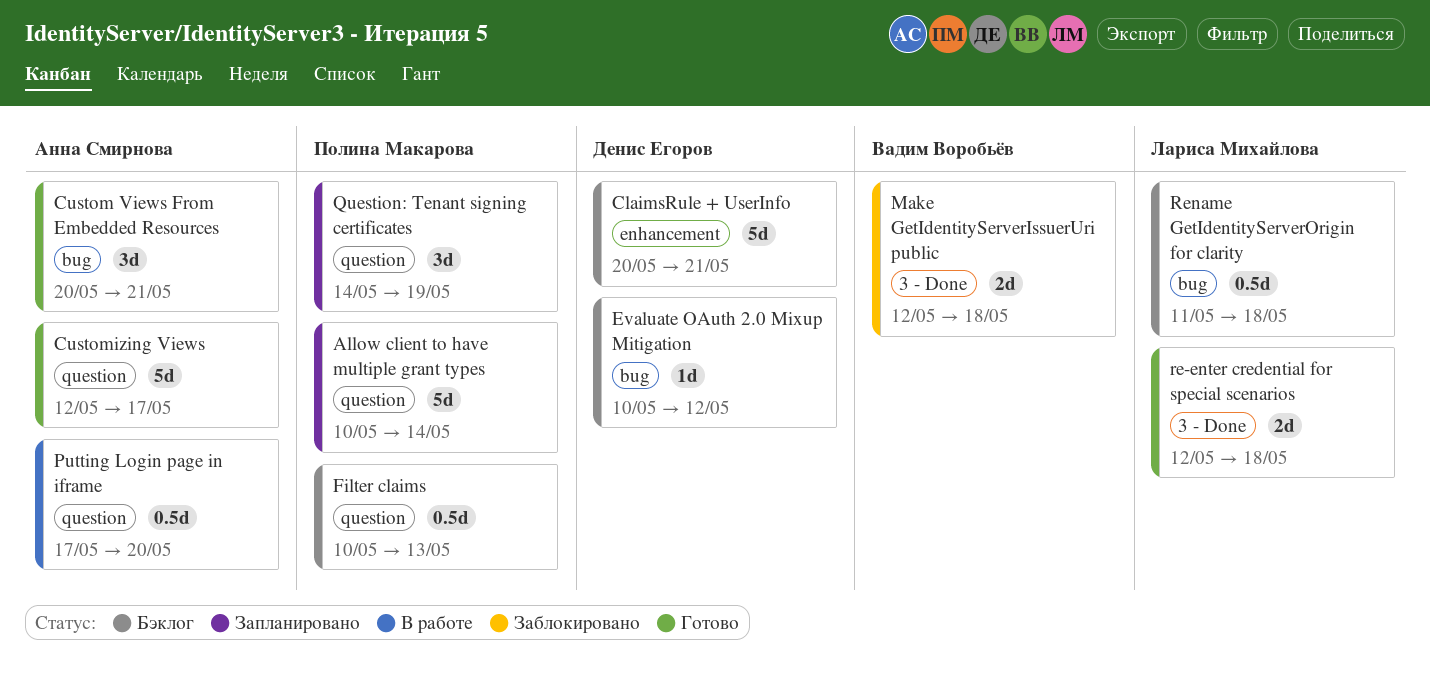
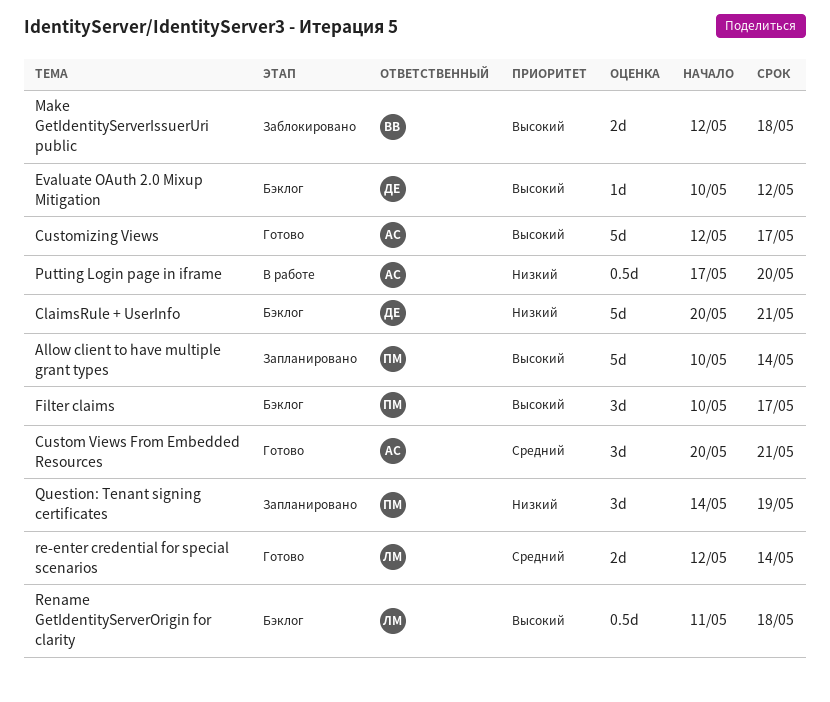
Filter claims, estimate: 0.5d -> 3d
Filter claims, due: May 13 -> May 17
re-enter credential for special scenarios, due: May 18 -> May 14

